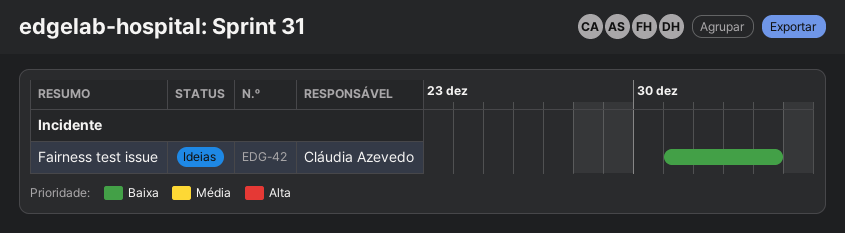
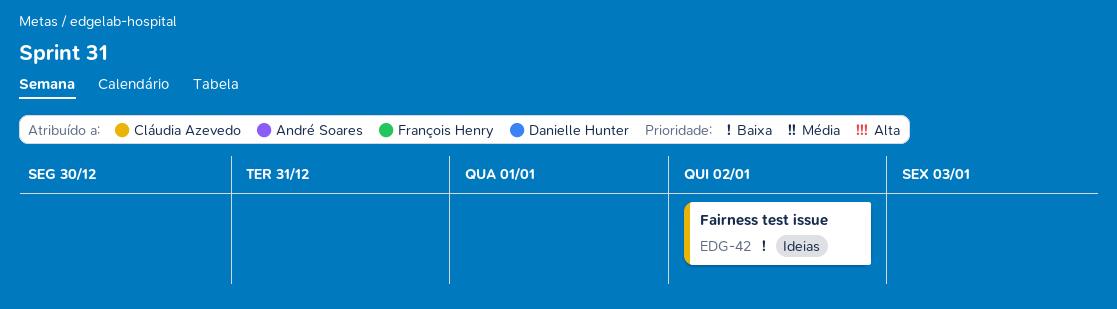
EDG-42, due: Jan 3 -> Jan 2

